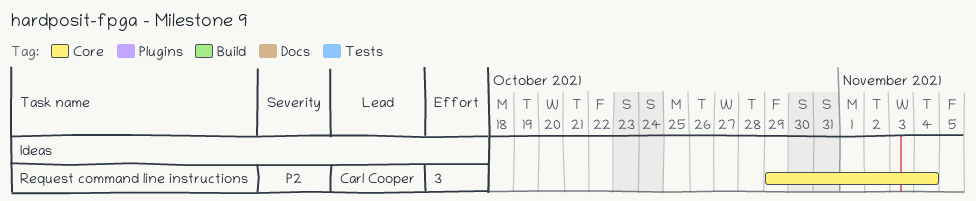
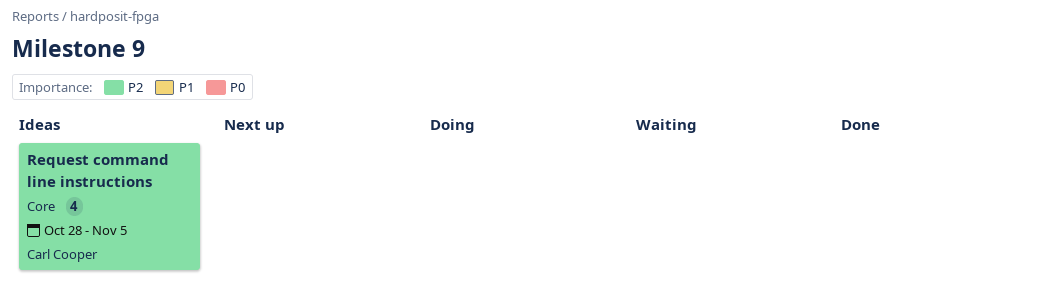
Request command line instructions, estimate: 3 -> 4
Request command line instructions, start: Oct 29 -> Oct 28
Request command line instructions, due: Nov 4 -> Nov 5

